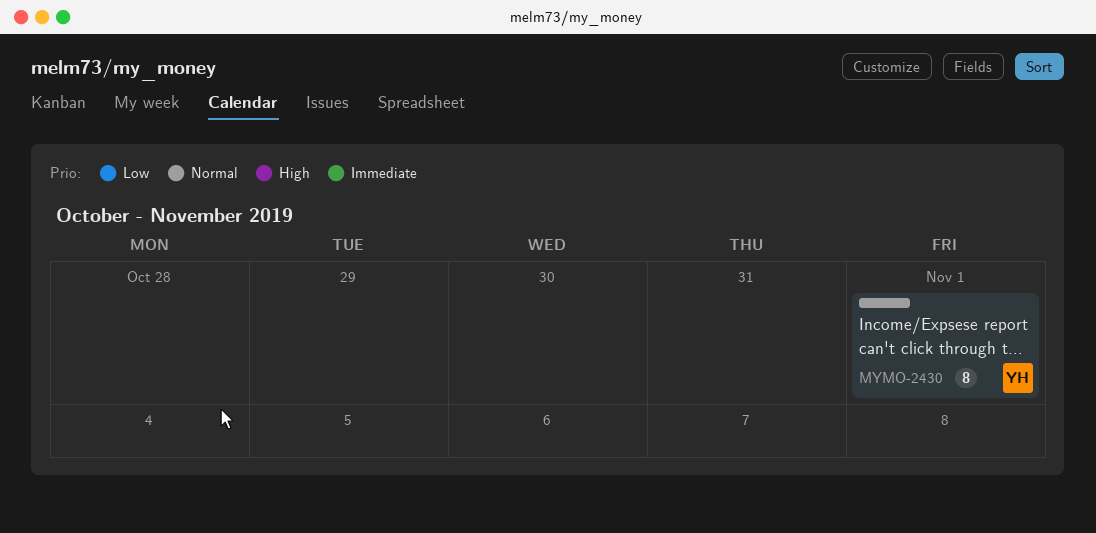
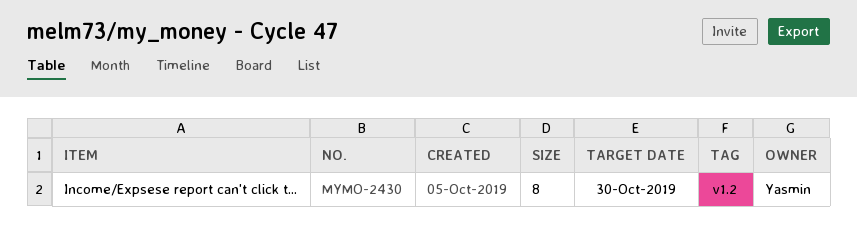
MYMO-2430, due: Nov 1 -> Oct 30

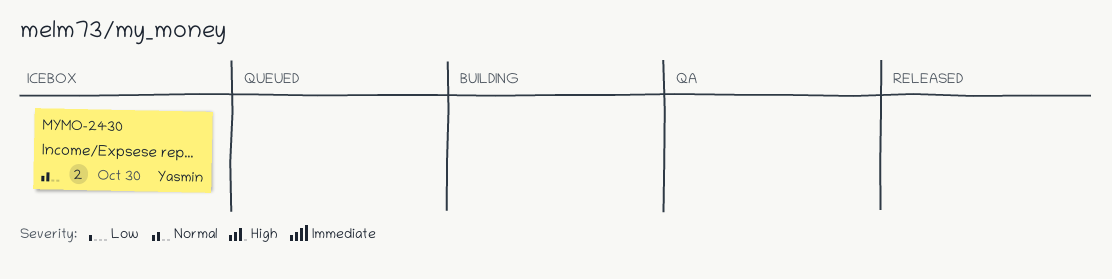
MYMO-2430, estimate: 8 -> 2

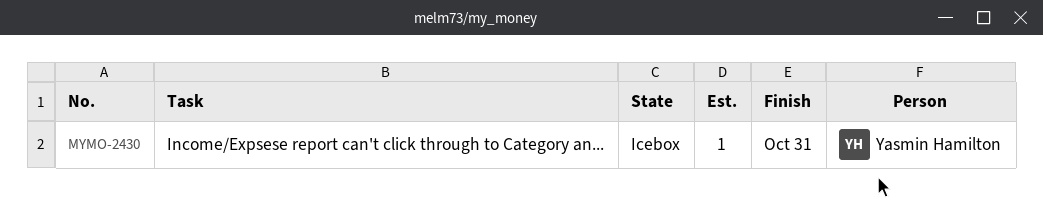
MYMO-2430, estimate: 2 -> 1
MYMO-2430, due: Oct 30 -> Oct 31

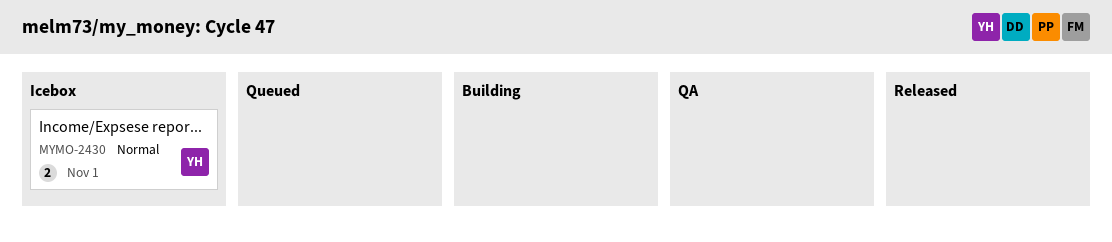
MYMO-2430, estimate: 1 -> 2
MYMO-2430, due: Oct 31 -> Nov 1

